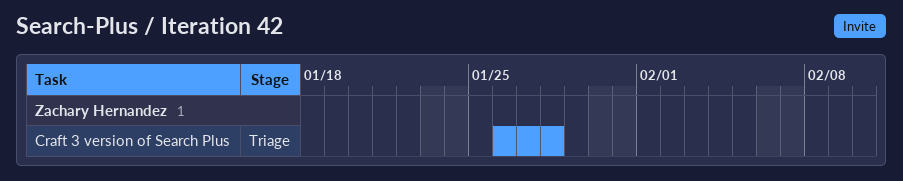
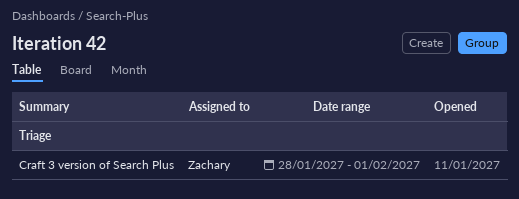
Craft 3 version of Search Plus, start: Jan 26 -> Jan 28
Craft 3 version of Search Plus, due: Jan 28 -> Feb 1

